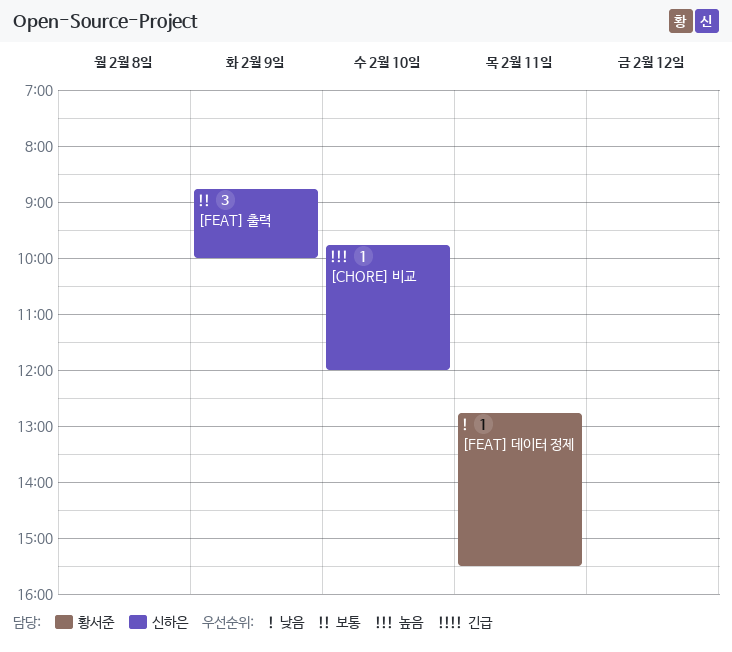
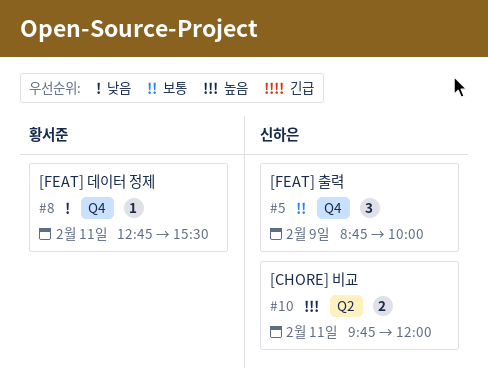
[CHORE] 비교, estimate: 1 -> 2
[CHORE] 비교, day: Feb 10 -> Feb 11

